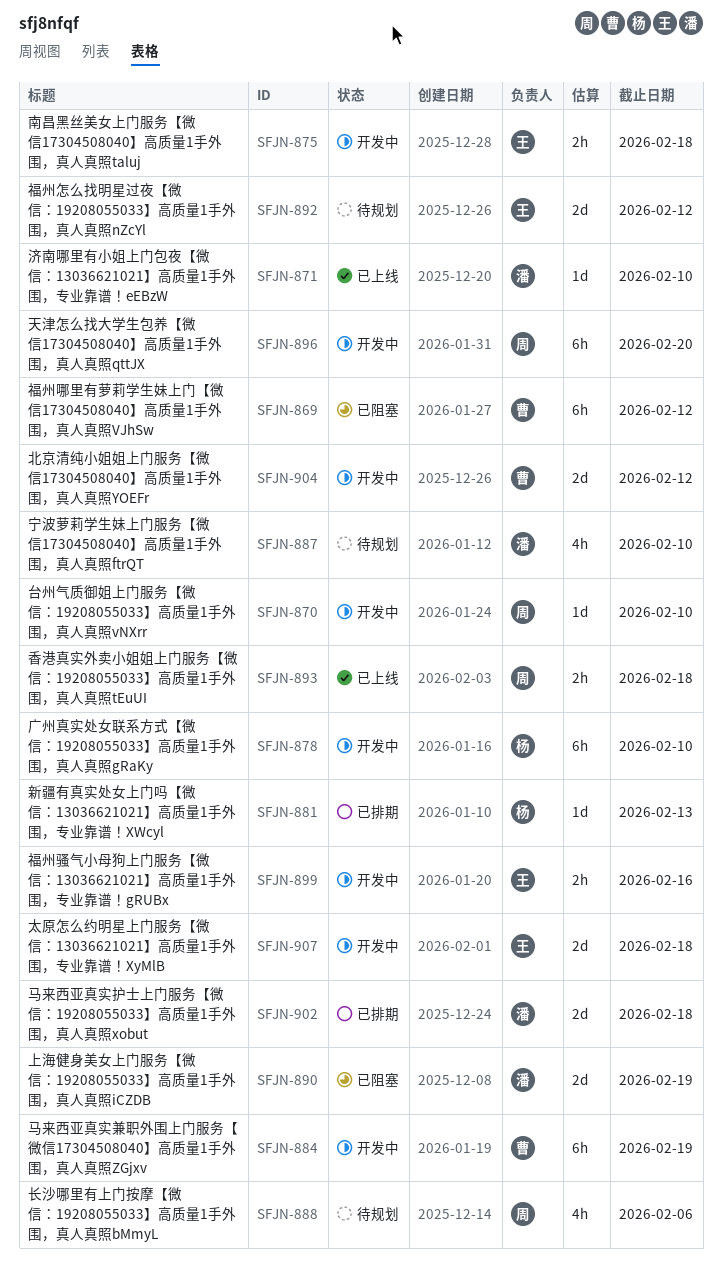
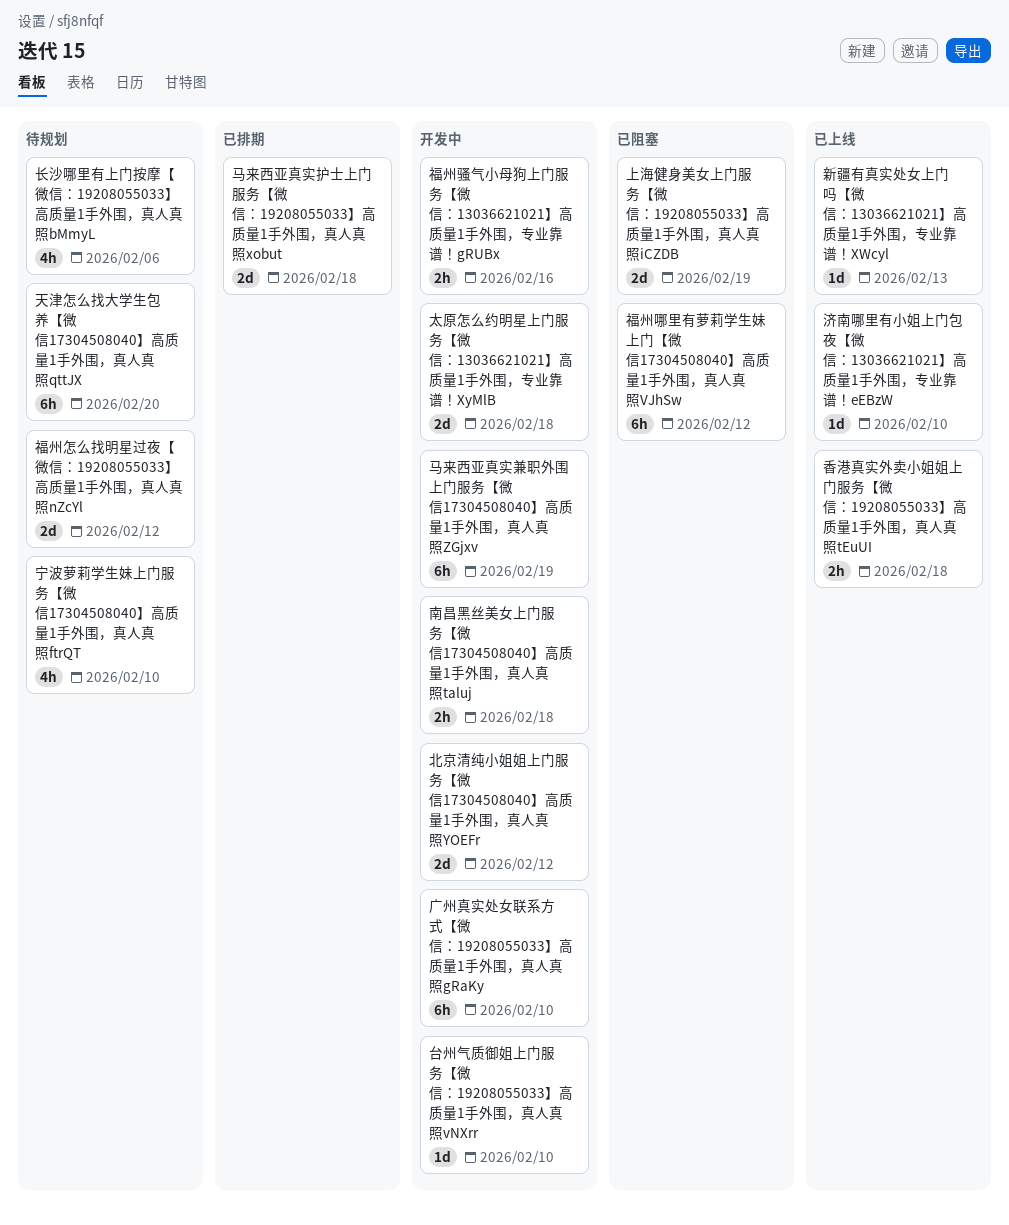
天津怎么找大学生包养【微信17304508040】高质量1手外围，真人真照qttJX, status: 开发中 -> 待规划
新疆有真实处女上门吗【微信：13036621021】高质量1手外围，专业靠谱！XWcyl, status: 已排期 -> 已上线

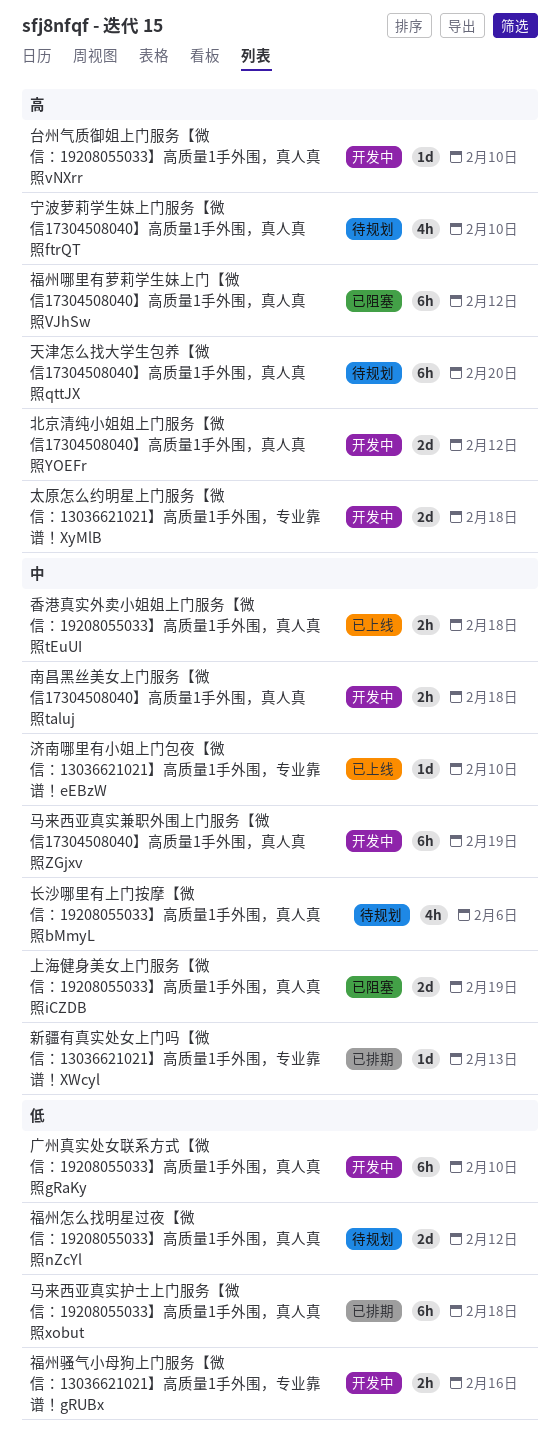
新疆有真实处女上门吗【微信：13036621021】高质量1手外围，专业靠谱！XWcyl, status: 已上线 -> 已排期
马来西亚真实护士上门服务【微信：19208055033】高质量1手外围，真人真照xobut, estimate: 2d -> 6h

